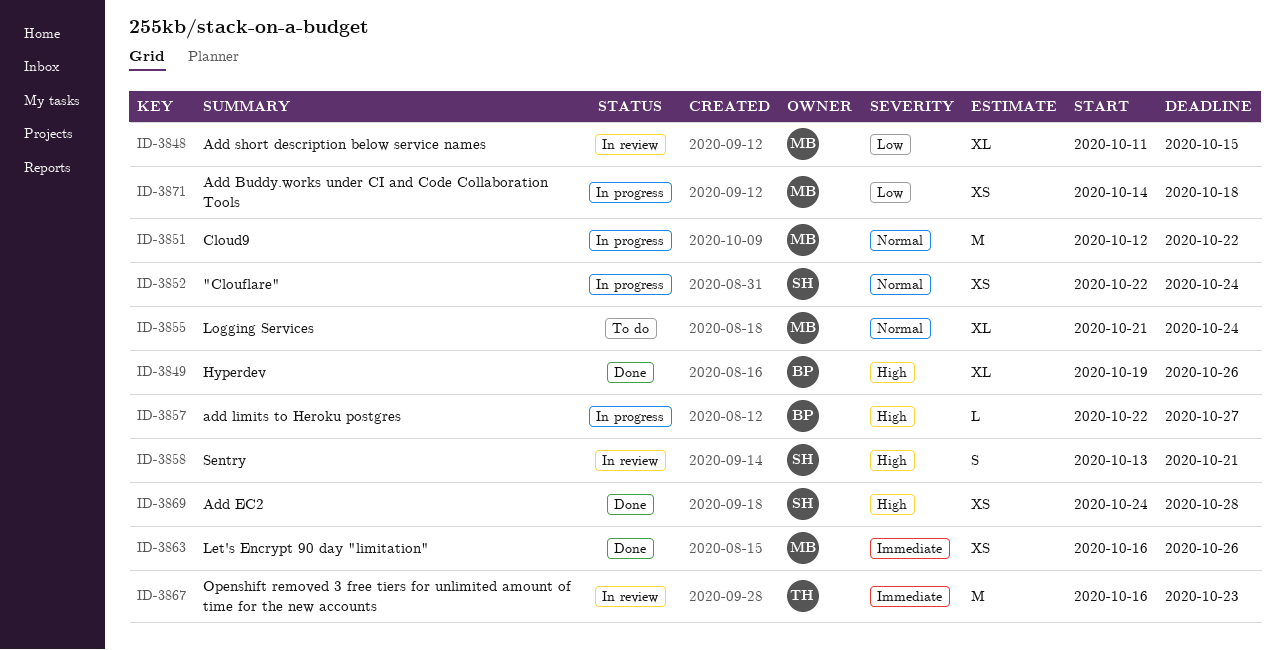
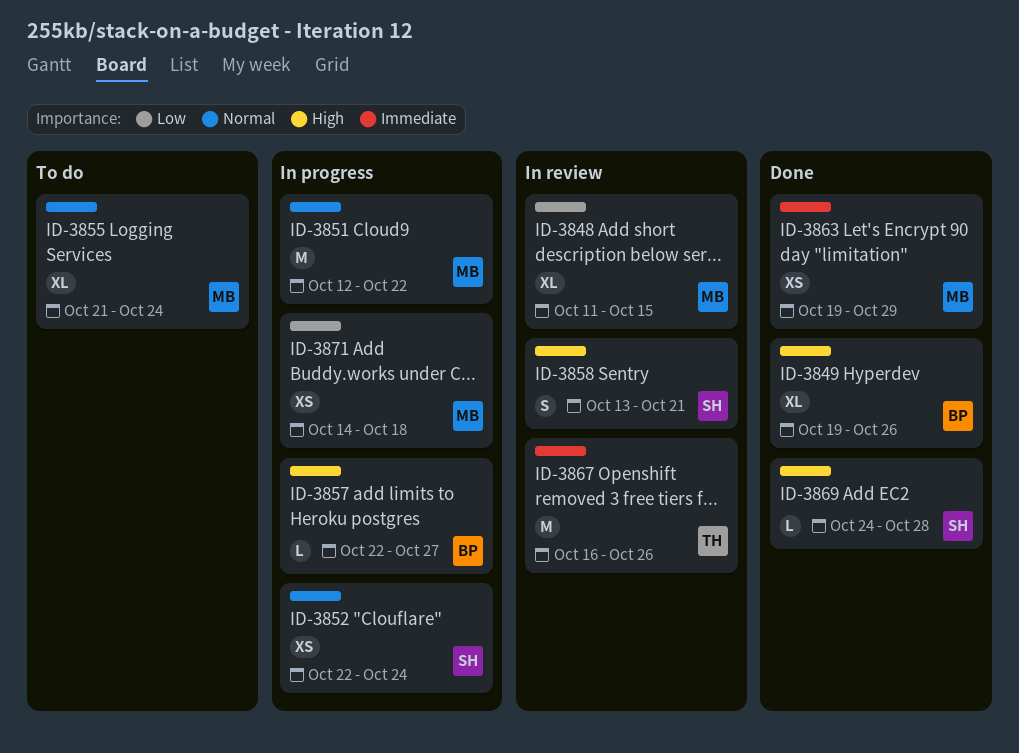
ID-3863, start: Oct 16 -> Oct 19
ID-3863, due: Oct 26 -> Oct 29
ID-3867, due: Oct 23 -> Oct 26
ID-3869, estimate: XS -> L

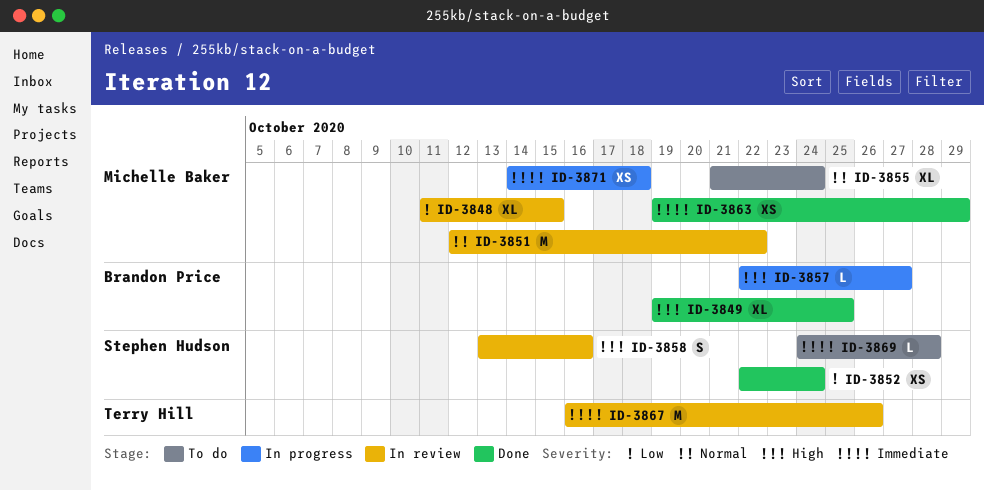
ID-3849, due: Oct 26 -> Oct 25
ID-3851, status: In progress -> In review
ID-3852, status: In progress -> Done
ID-3852, priority: Normal -> Low
ID-3858, due: Oct 21 -> Oct 16
ID-3869, status: Done -> To do
ID-3869, priority: High -> Immediate
ID-3871, priority: Low -> Immediate

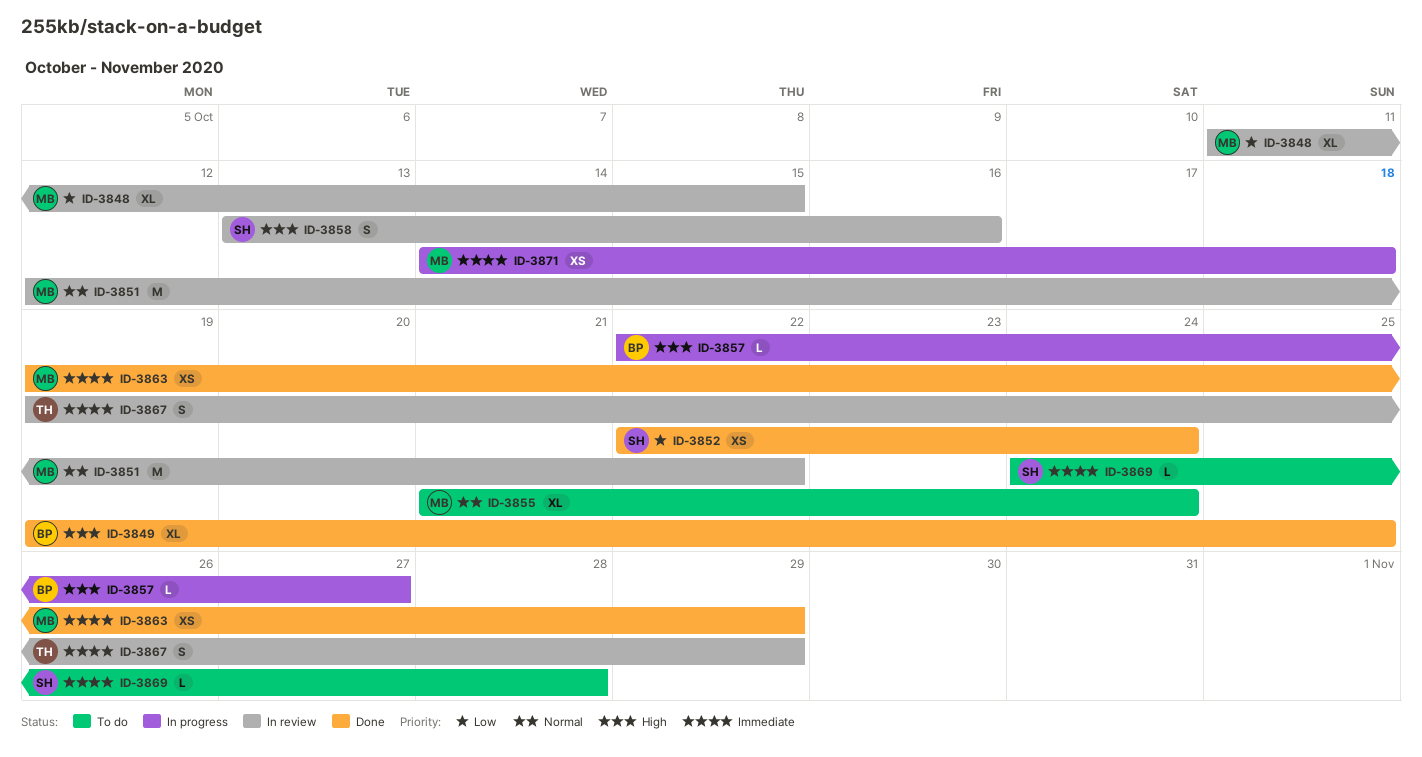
ID-3867, estimate: M -> S
ID-3867, start: Oct 16 -> Oct 19
ID-3867, due: Oct 26 -> Oct 29

